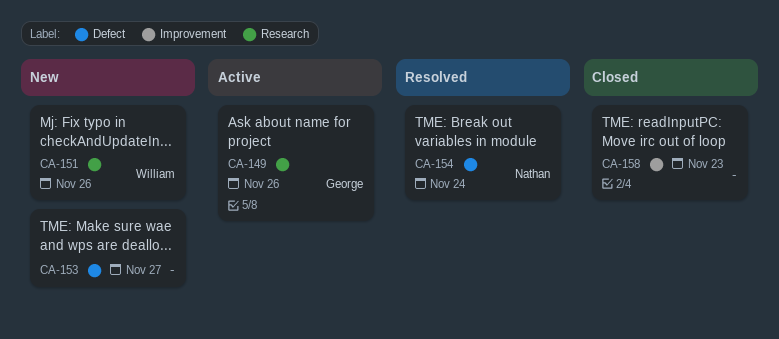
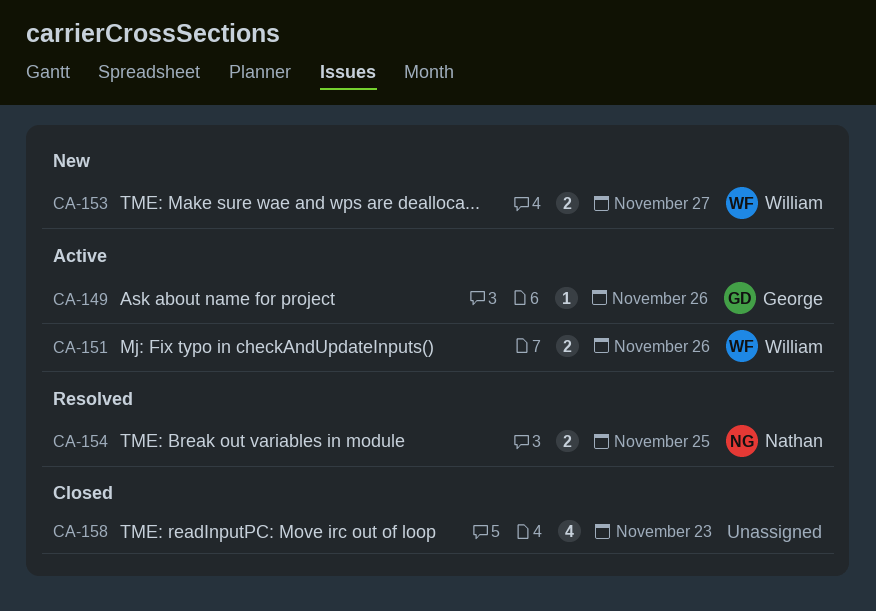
CA-151, status: New -> Active
CA-153, owner: none -> William
CA-154, due: Nov 24 -> Nov 25

